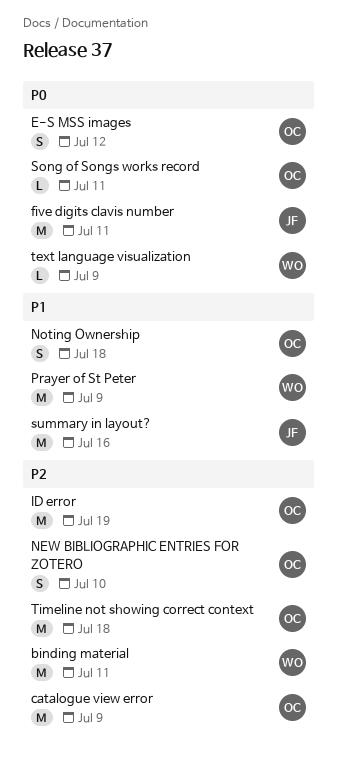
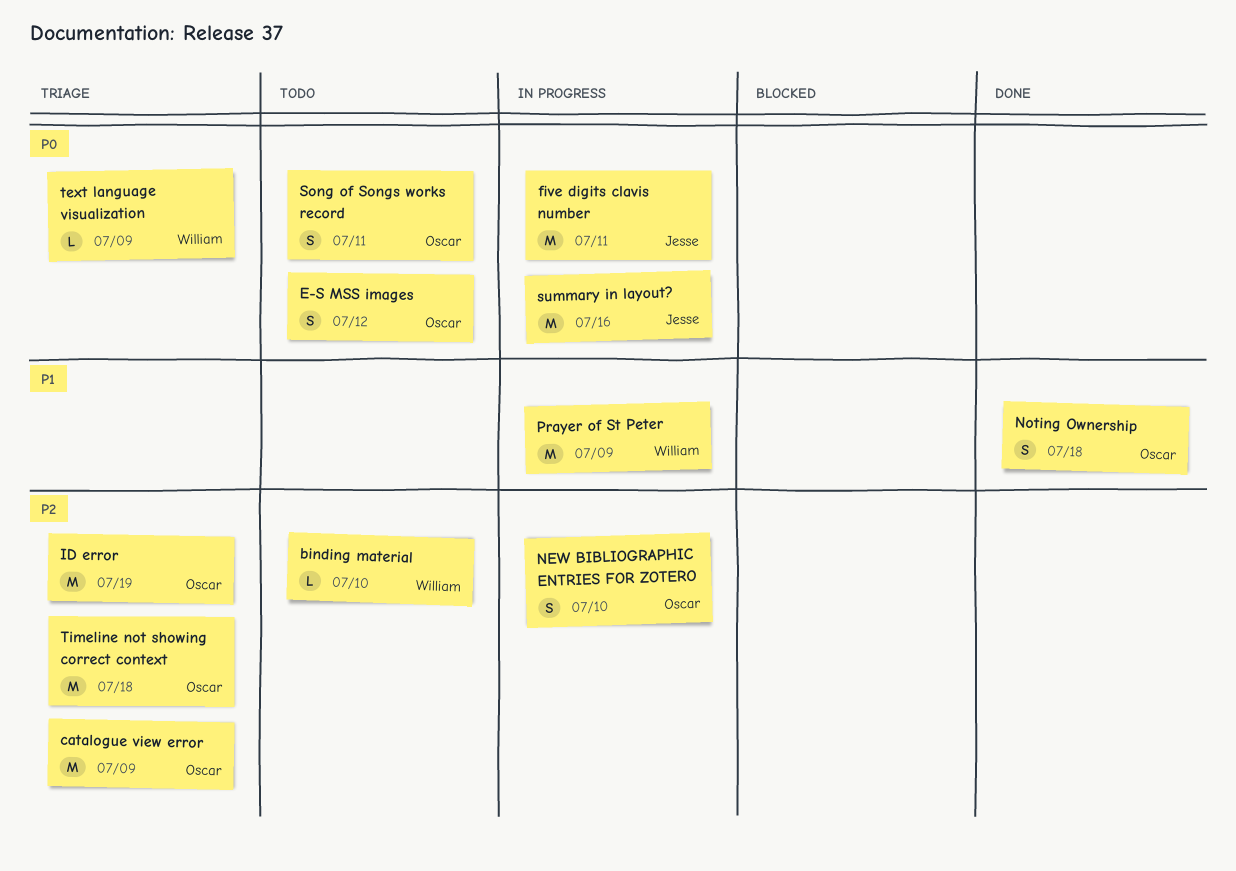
binding material, estimate: M -> L
binding material, due: Jul 11 -> Jul 10
Song of Songs works record, estimate: L -> S
summary in layout?, priority: P1 -> P0

